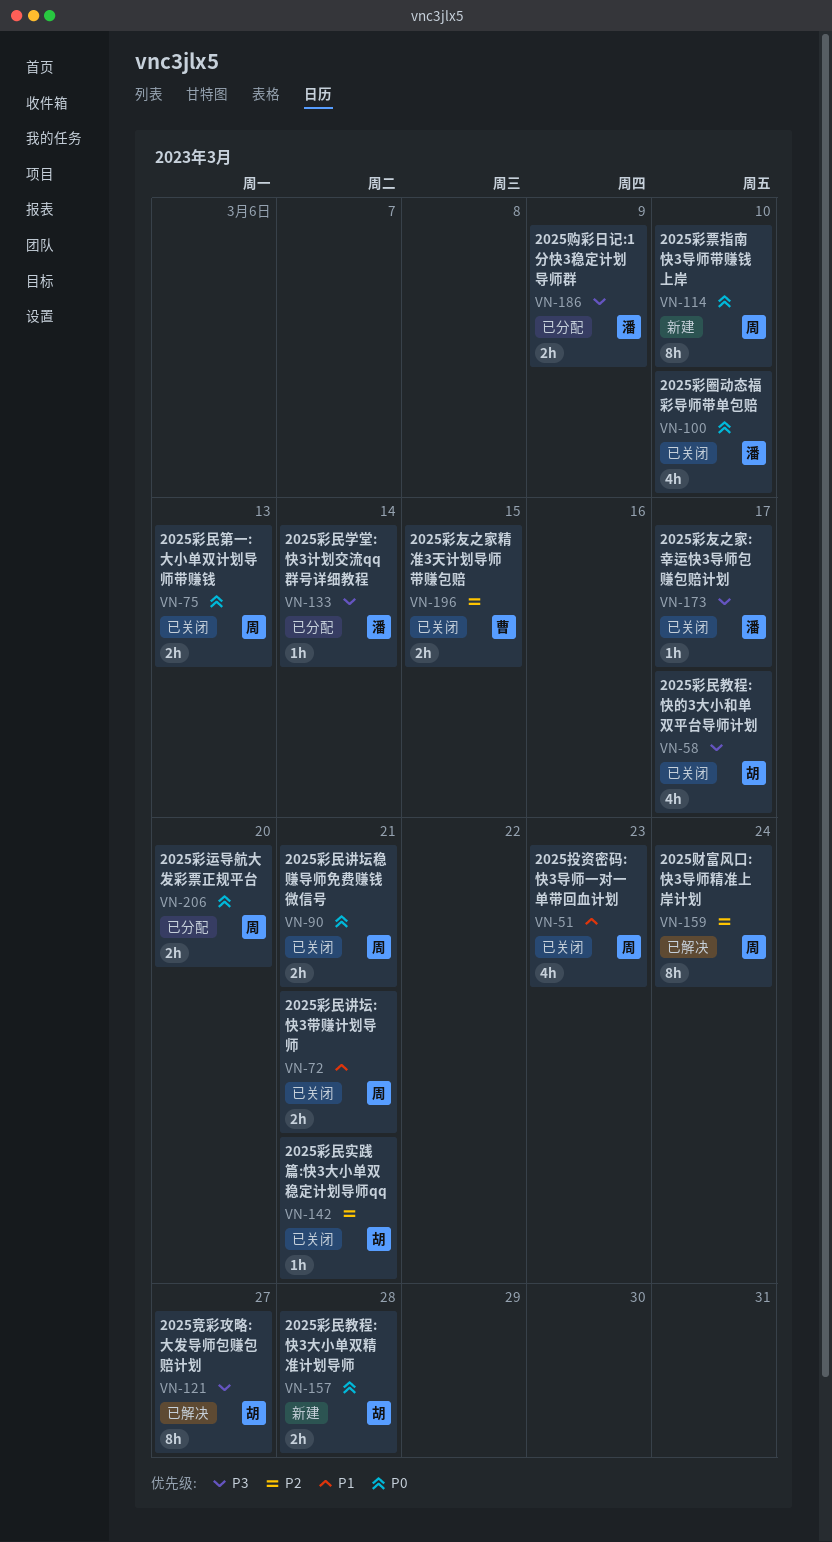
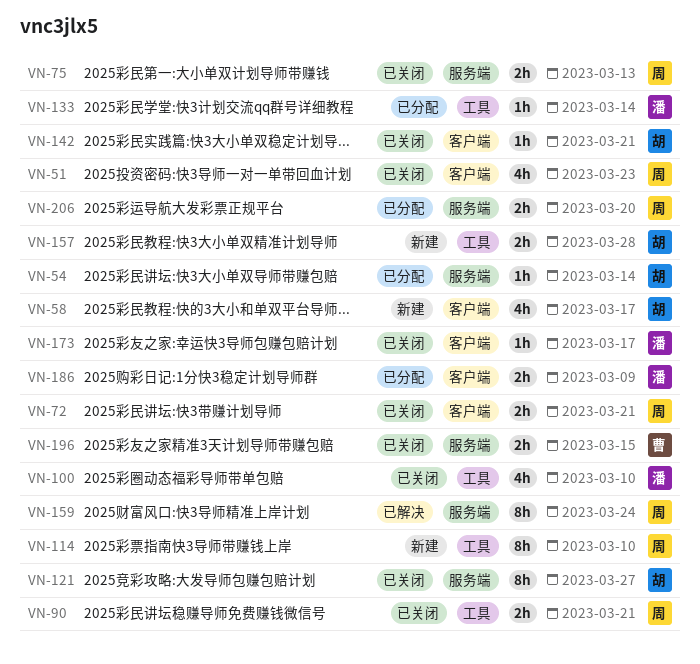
VN-54: none -> present
VN-58, status: 已关闭 -> 新建
VN-121, status: 已解决 -> 已关闭

